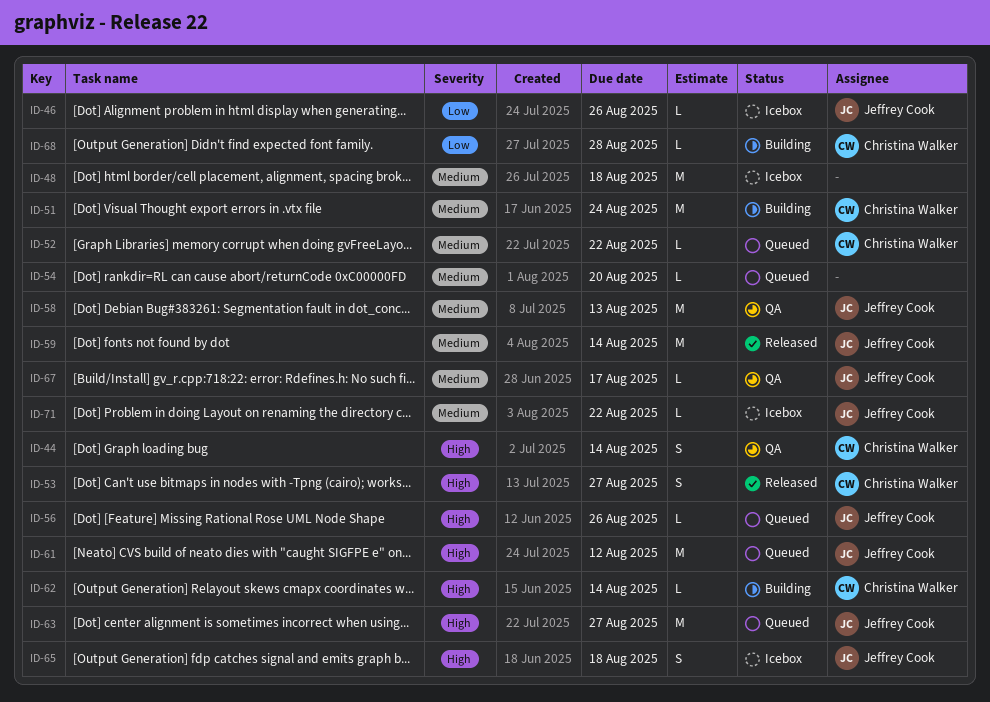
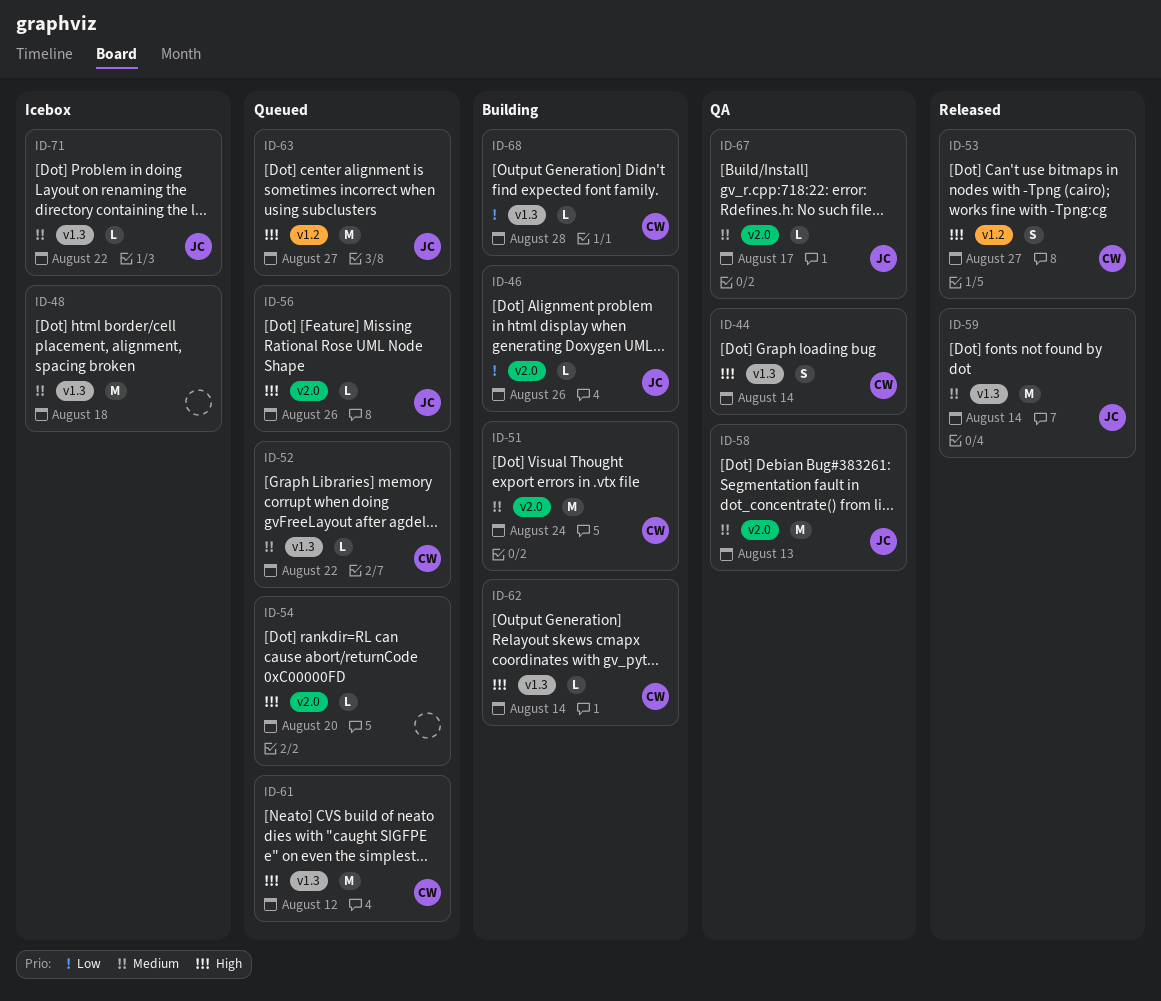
ID-46, status: Icebox -> Building
ID-54, priority: Medium -> High
ID-61, owner: Jeffrey Cook -> Christina Walker
ID-65: present -> none

